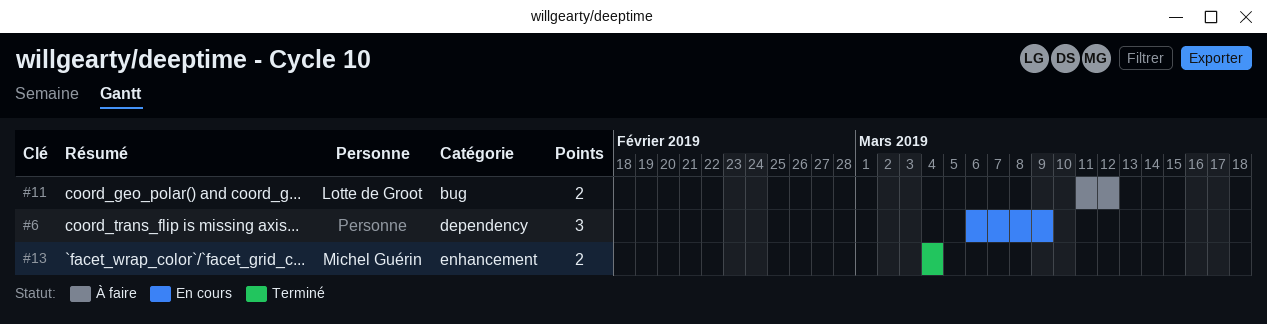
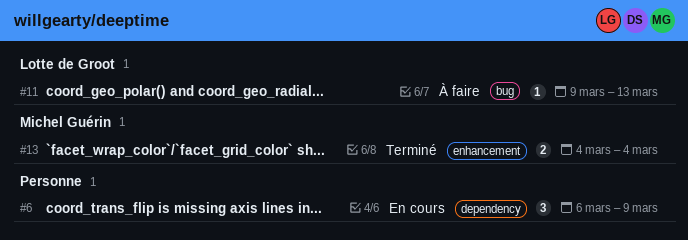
#11, estimate: 2 -> 1
#11, start: Mar 11 -> Mar 9
#11, due: Mar 12 -> Mar 13

